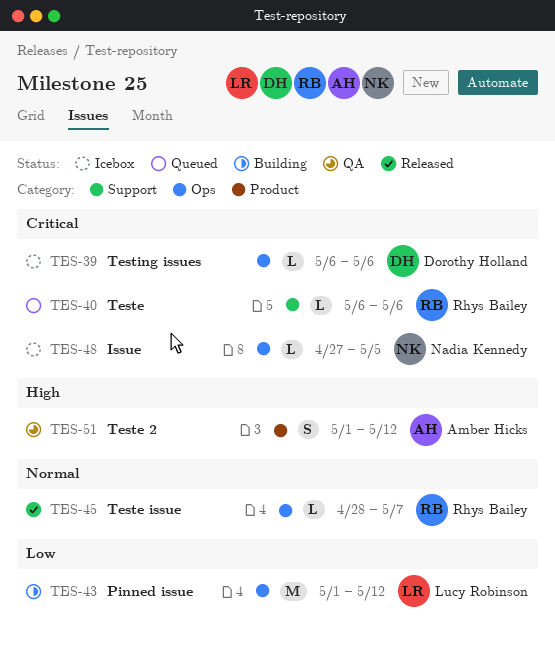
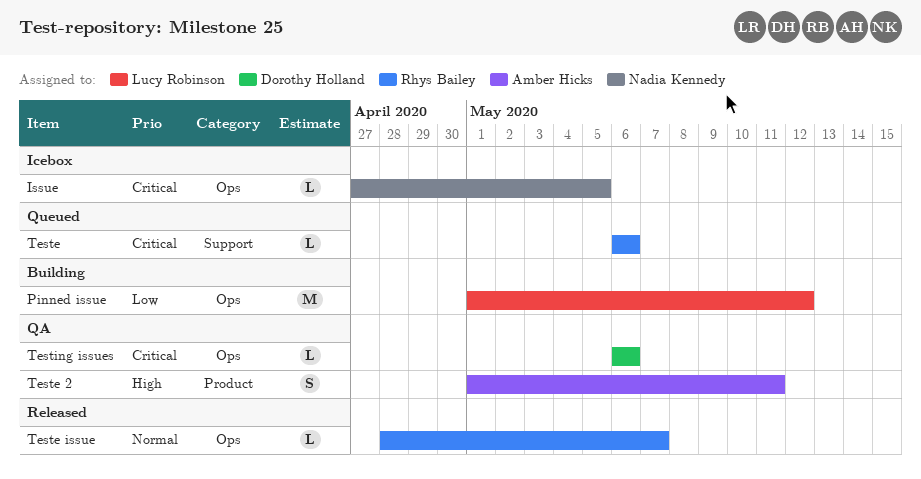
Teste 2, due: May 12 -> May 11
Testing issues, status: Icebox -> QA

